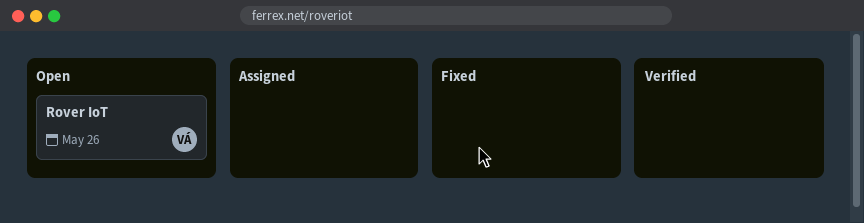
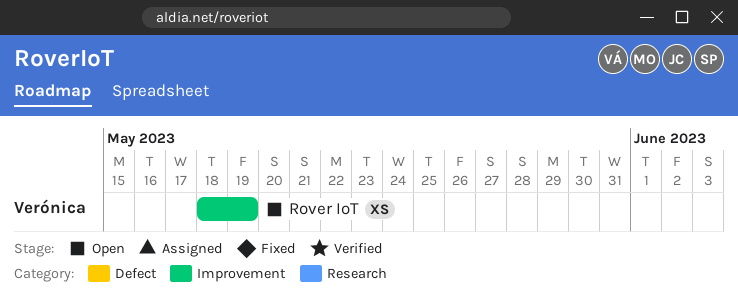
Rover IoT, due: May 26 -> May 19

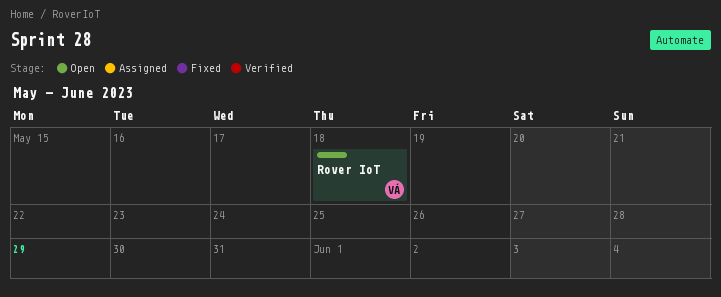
Rover IoT, due: May 19 -> May 18

